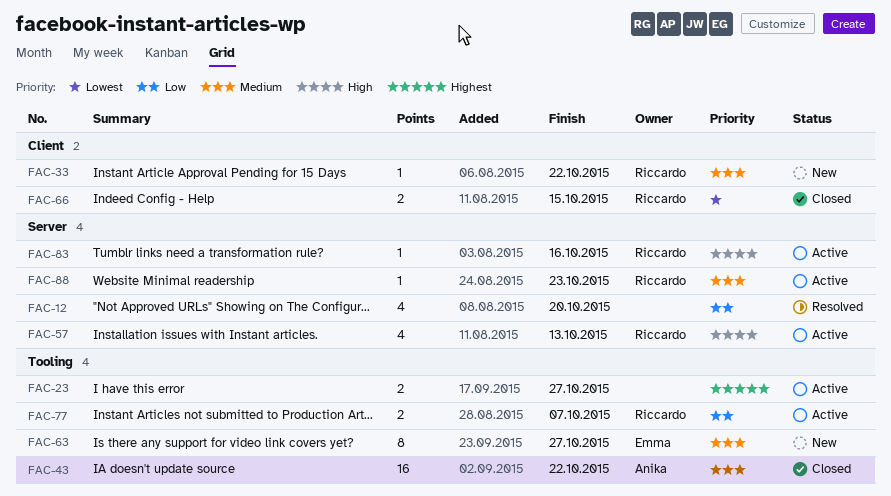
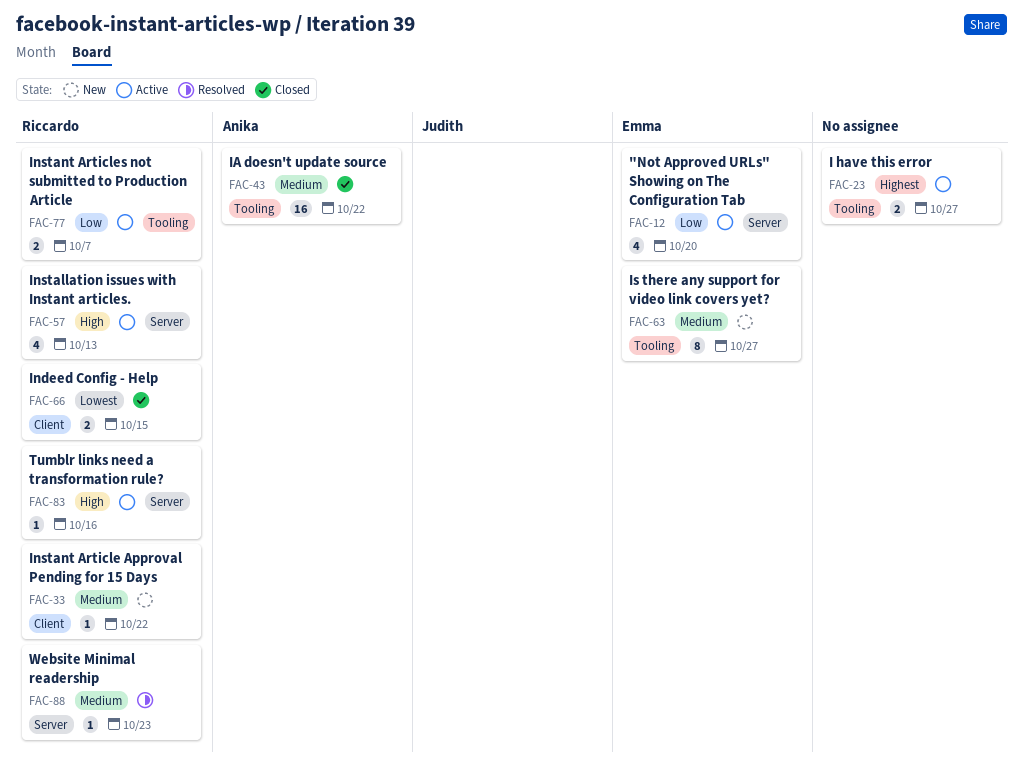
FAC-12, status: Resolved -> Active
FAC-12, owner: none -> Emma
FAC-88, status: Active -> Resolved

